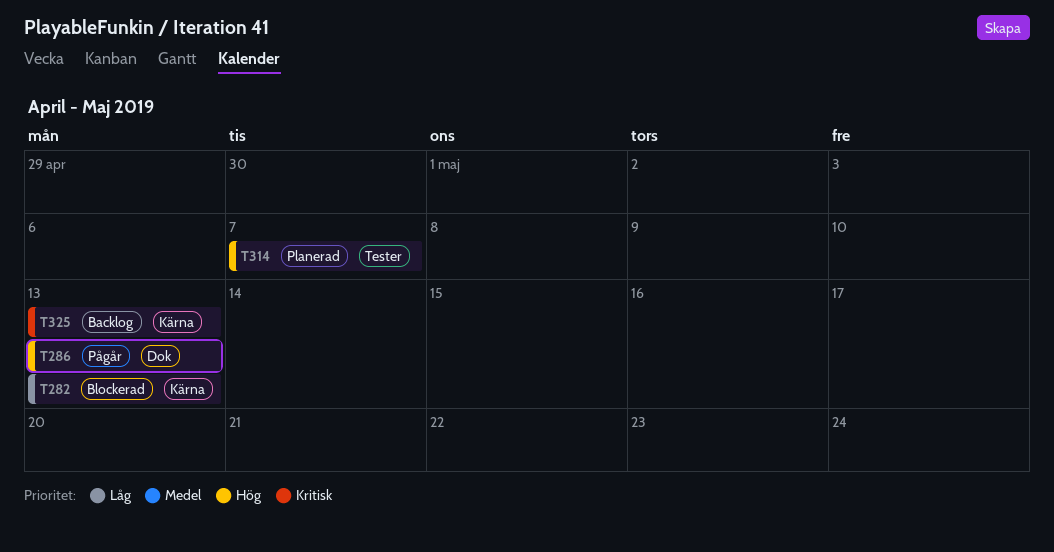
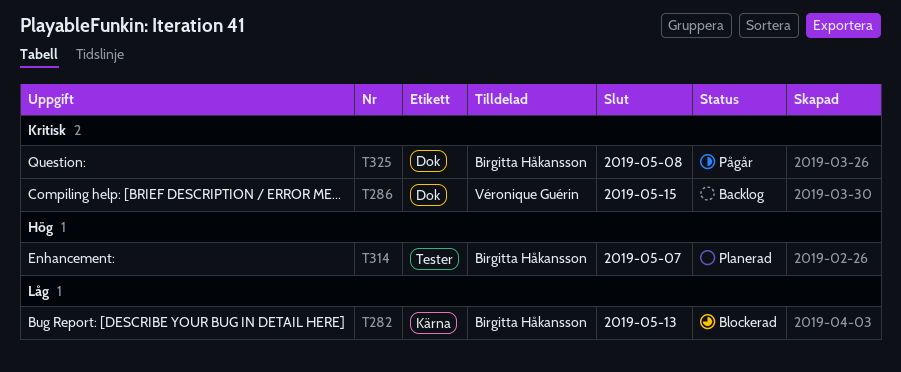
T286, status: Pågår -> Backlog
T286, priority: Hög -> Kritisk
T286, due: May 13 -> May 15
T325, status: Backlog -> Pågår
T325, label: Kärna -> Dok
T325, due: May 13 -> May 8

